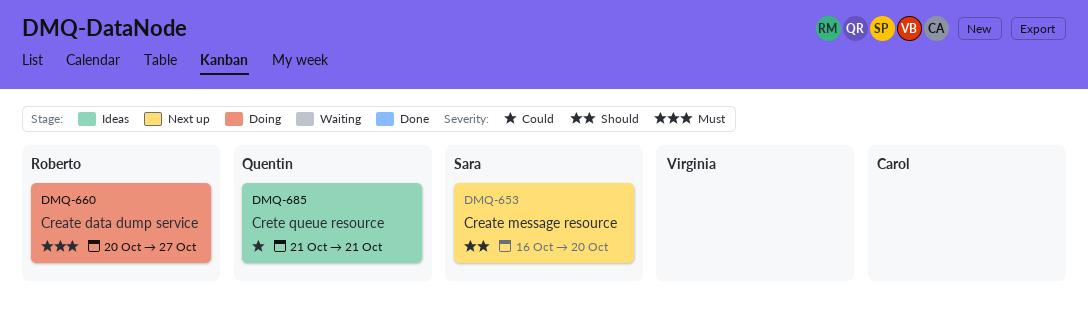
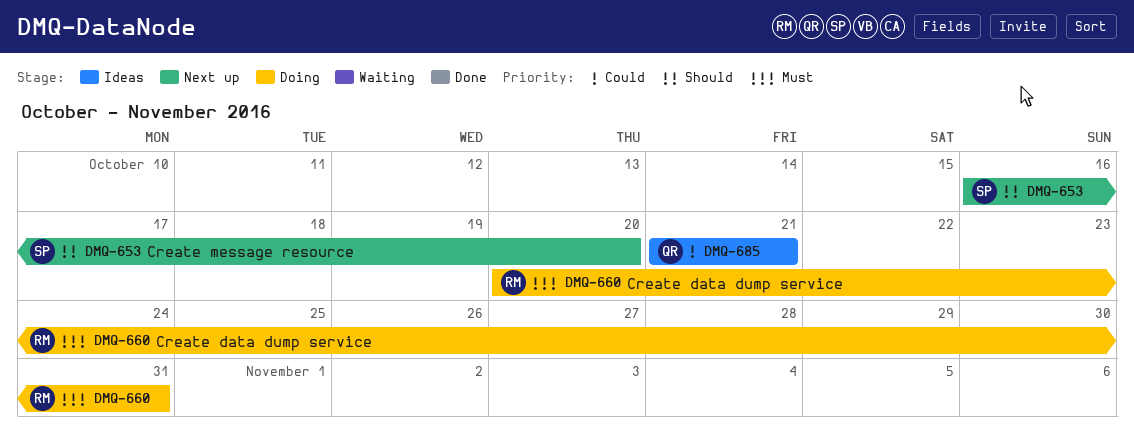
DMQ-660, due: Oct 27 -> Oct 31

